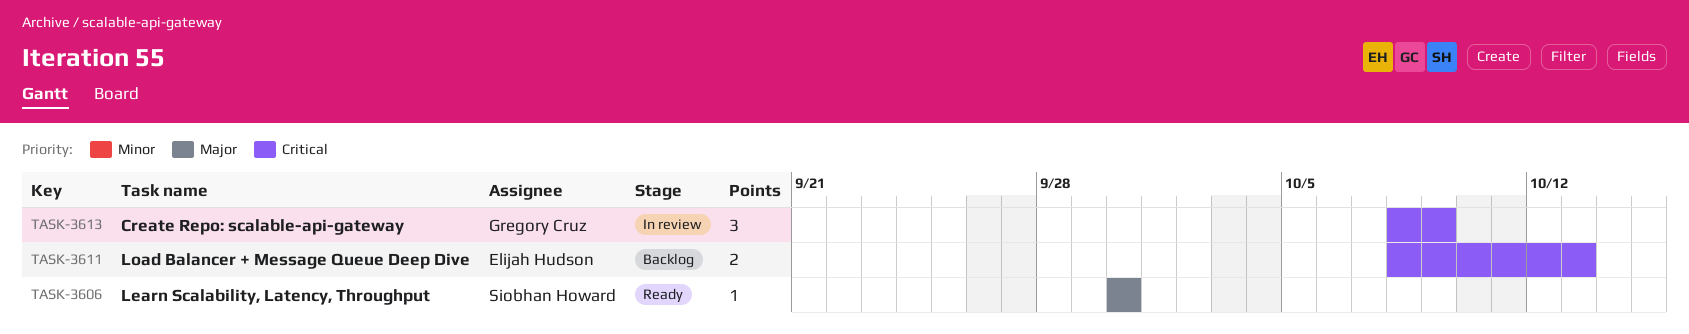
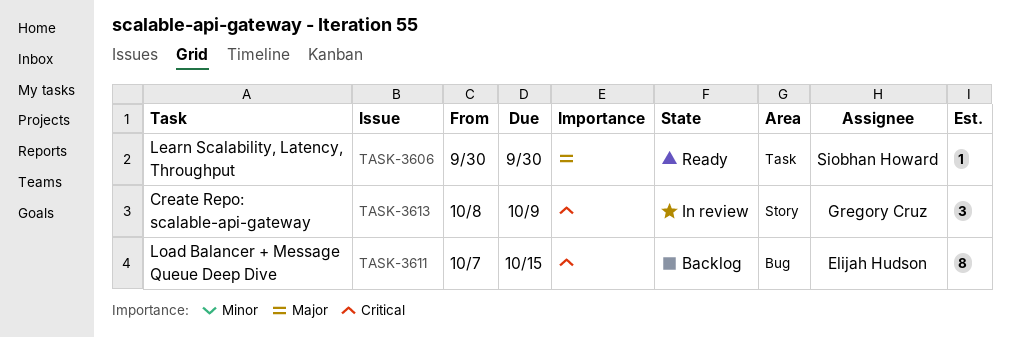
TASK-3611, estimate: 2 -> 8
TASK-3611, start: Oct 8 -> Oct 7
TASK-3611, due: Oct 13 -> Oct 15

